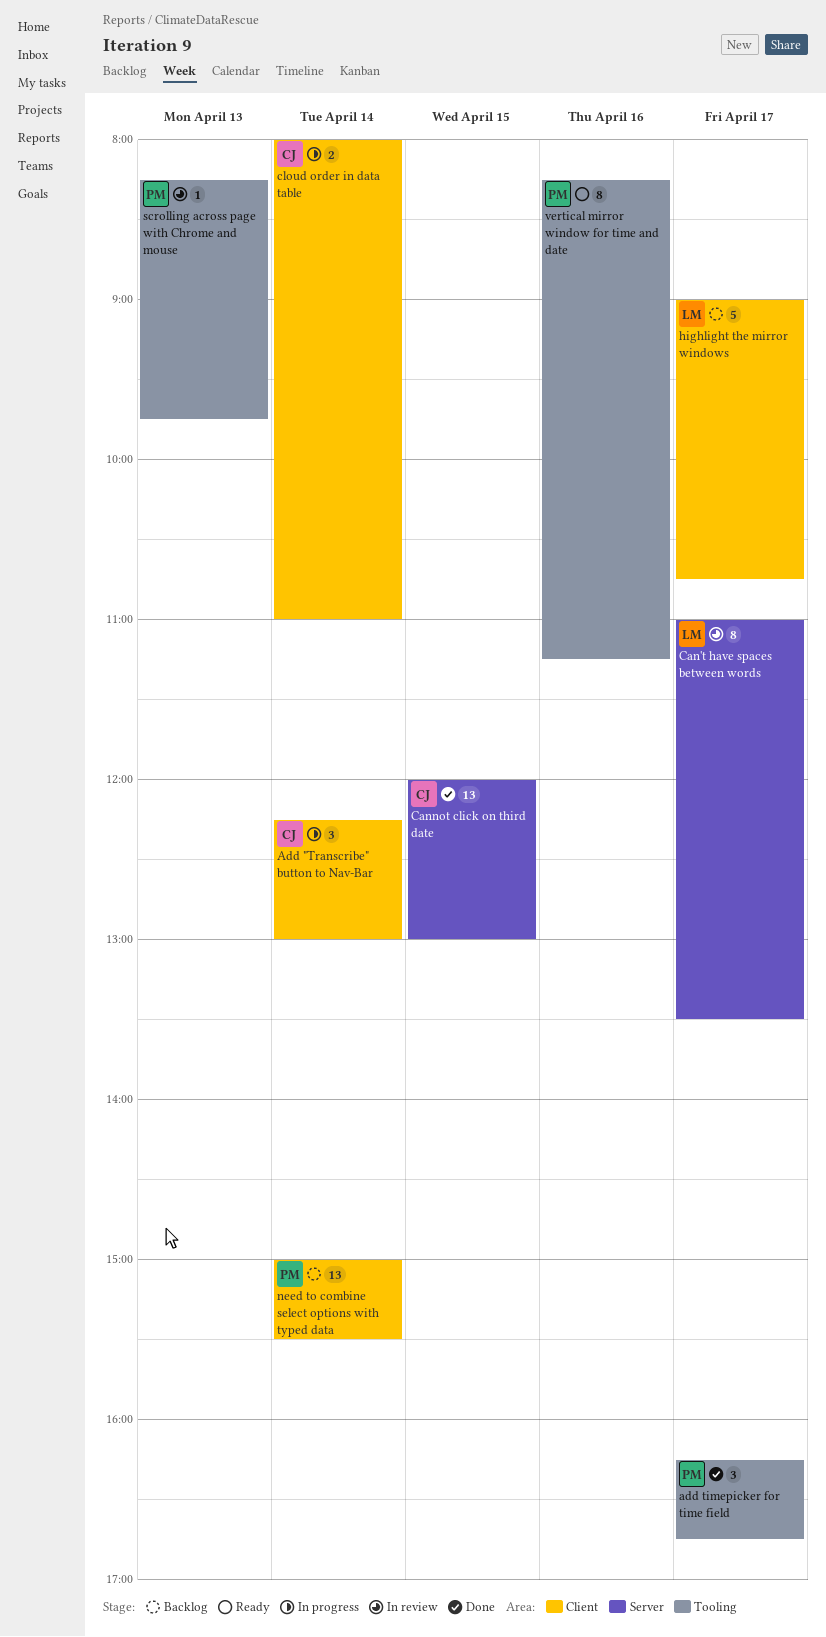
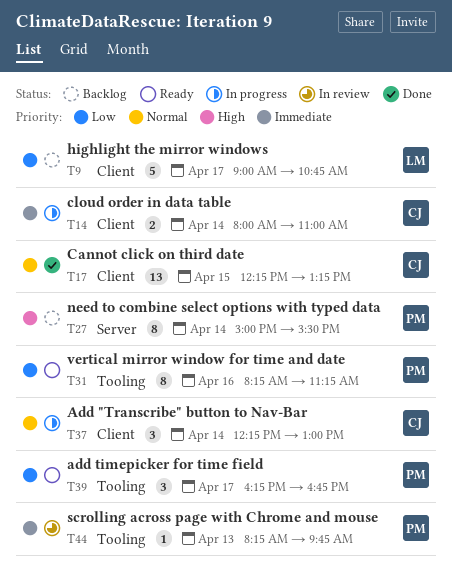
add timepicker for time field, status: Done -> Ready
Can't have spaces between words: present -> none
Cannot click on third date, label: Server -> Client
Cannot click on third date, begins: 12:00 -> 12:15
Cannot click on third date, ends: 13:00 -> 13:15
need to combine select options with typed data, label: Client -> Server
need to combine select options with typed data, estimate: 13 -> 8

